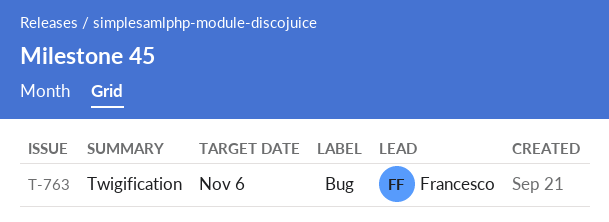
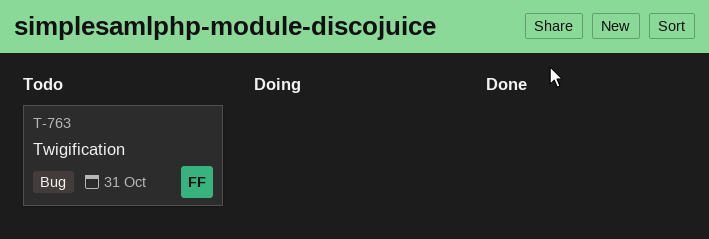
T-763, due: Nov 6 -> Oct 31

